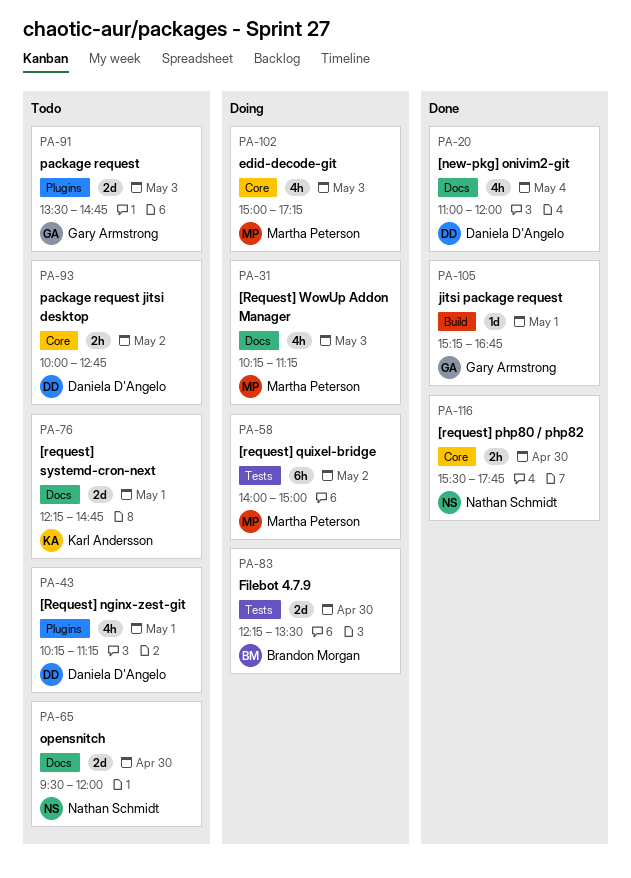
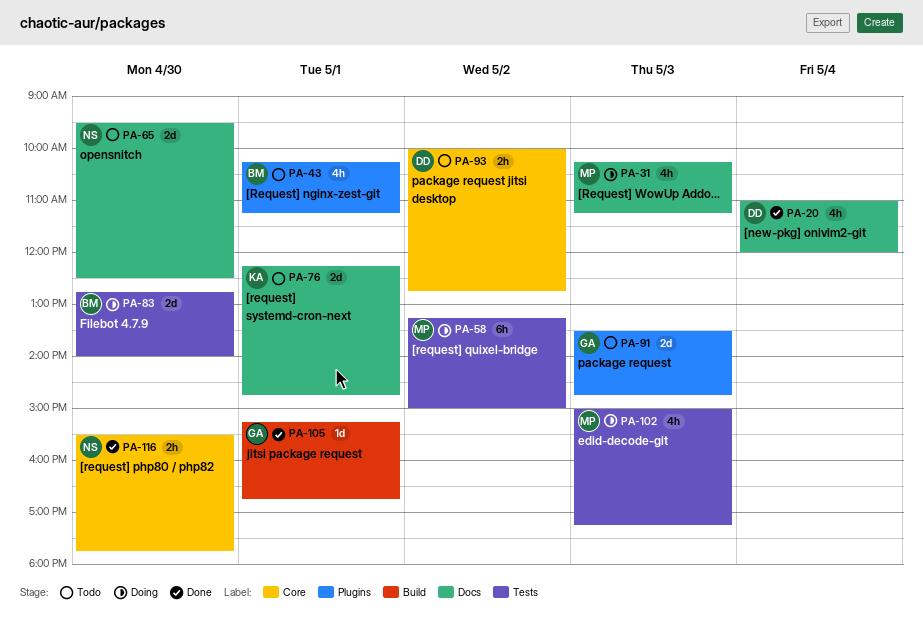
PA-43, owner: Daniela D'Angelo -> Brandon Morgan
PA-58, begins: 14:00 -> 13:15
PA-65, ends: 12:00 -> 12:30
PA-83, begins: 12:15 -> 12:45
PA-83, ends: 13:30 -> 14:00
PA-102, label: Core -> Tests

